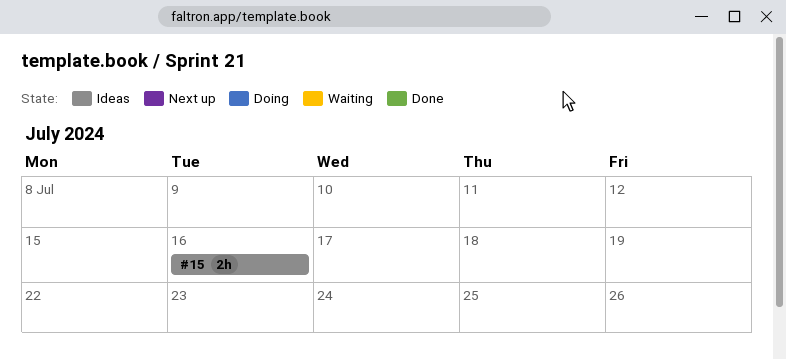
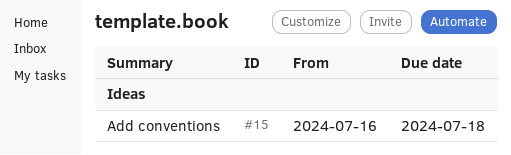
#15, due: Jul 16 -> Jul 18

